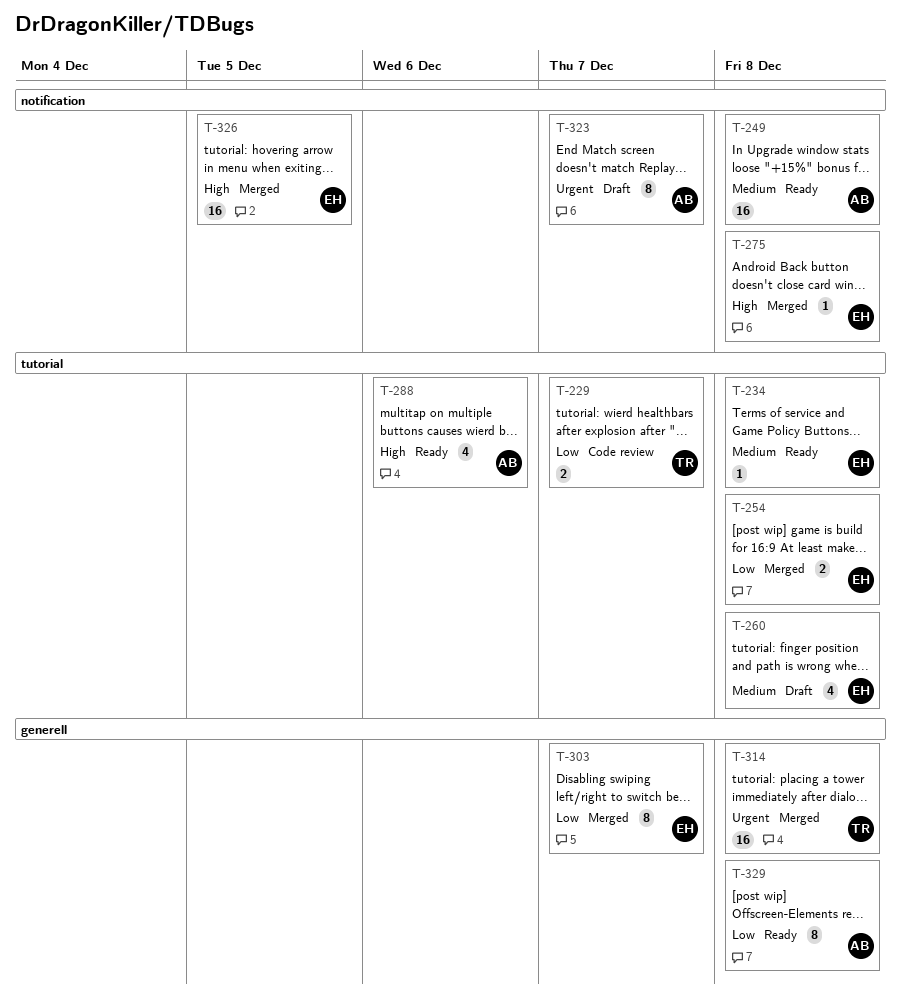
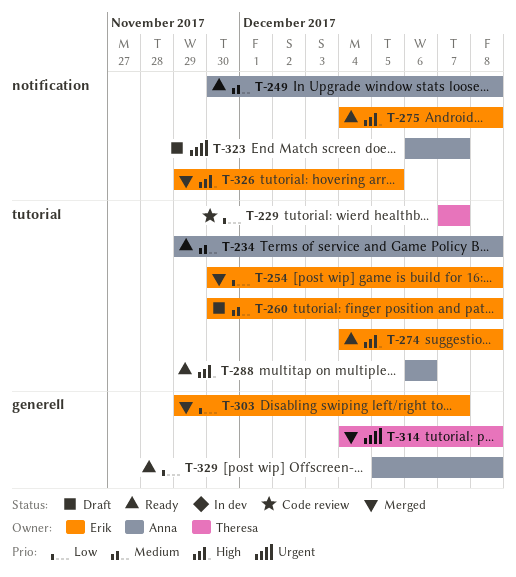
T-234, owner: Erik -> Anna
T-274: none -> present
T-275, status: Merged -> Ready

